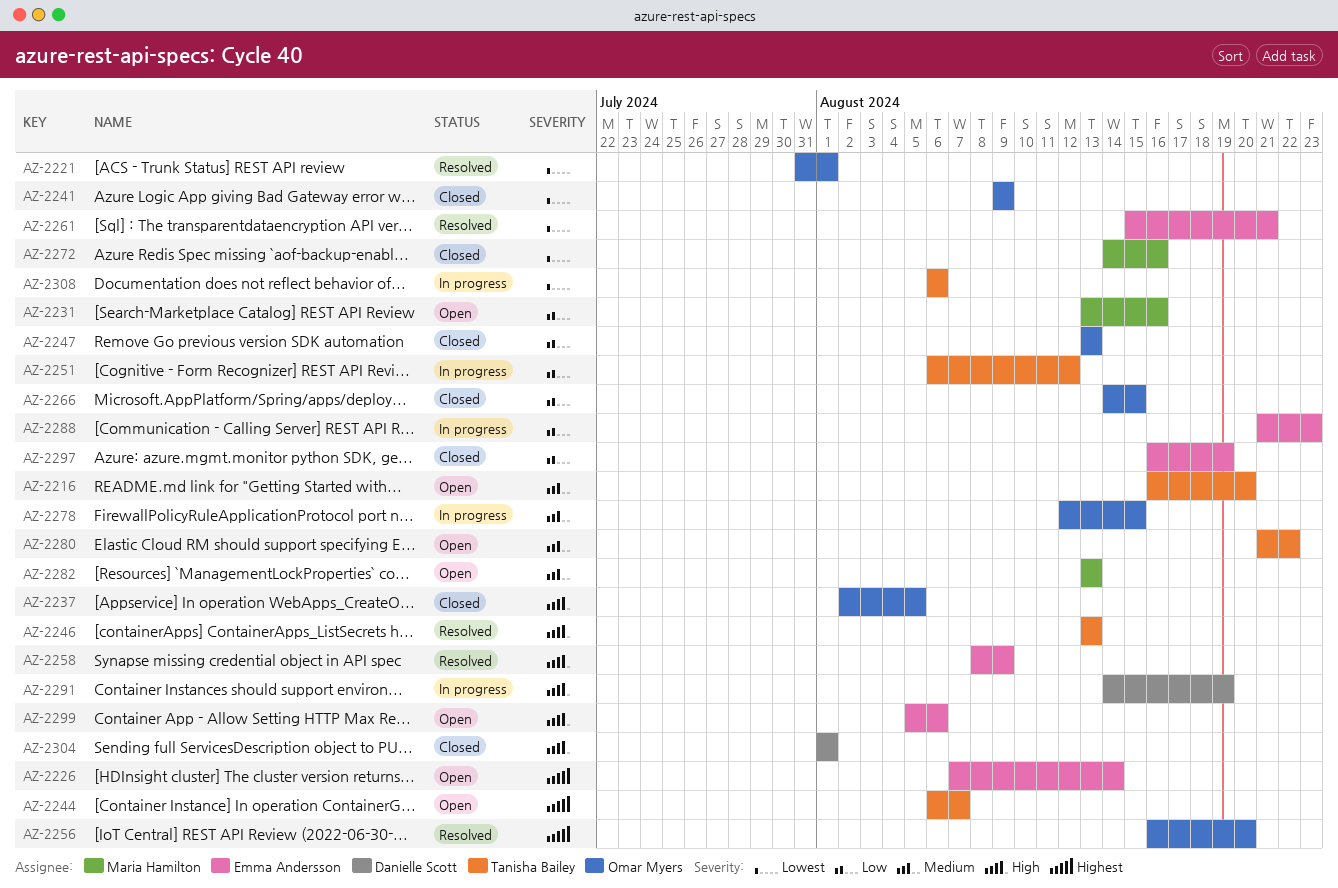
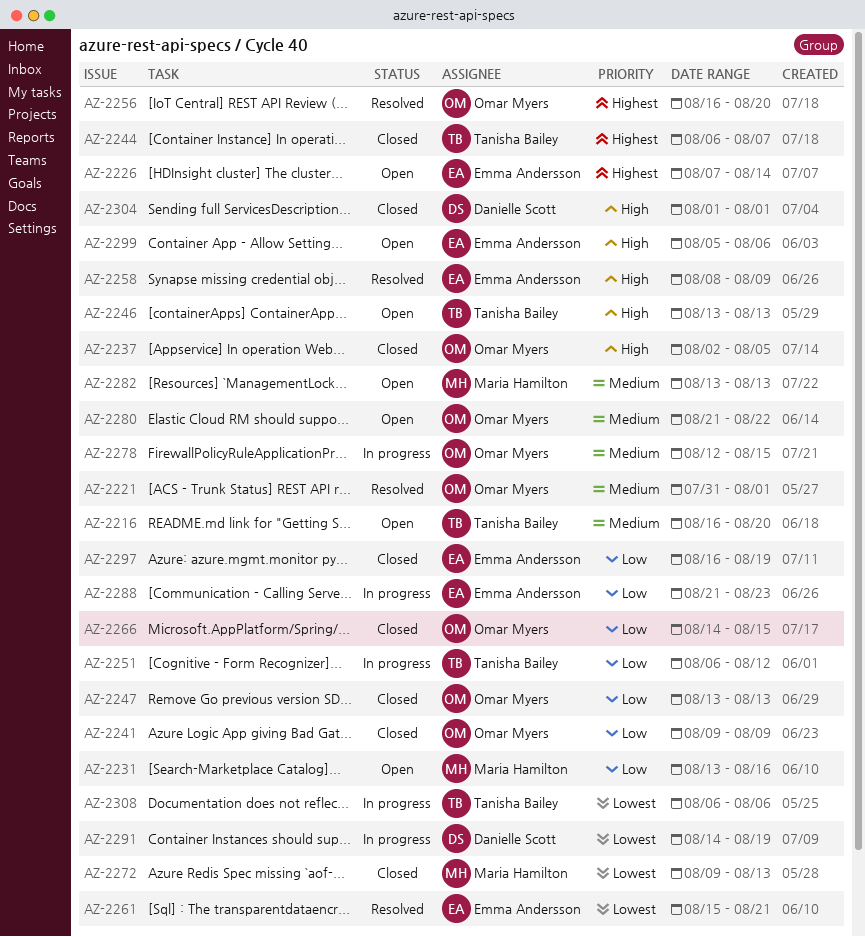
AZ-2221, priority: Lowest -> Medium
AZ-2241, priority: Lowest -> Low
AZ-2244, status: Open -> Closed
AZ-2246, status: Resolved -> Open
AZ-2272, start: Aug 14 -> Aug 9
AZ-2272, due: Aug 16 -> Aug 13
AZ-2280, owner: Tanisha Bailey -> Omar Myers
AZ-2291, priority: High -> Lowest

